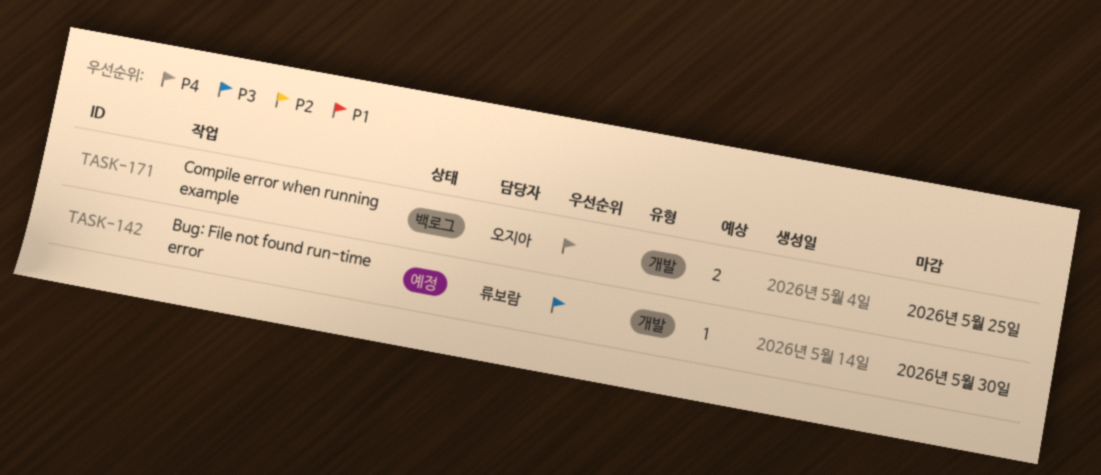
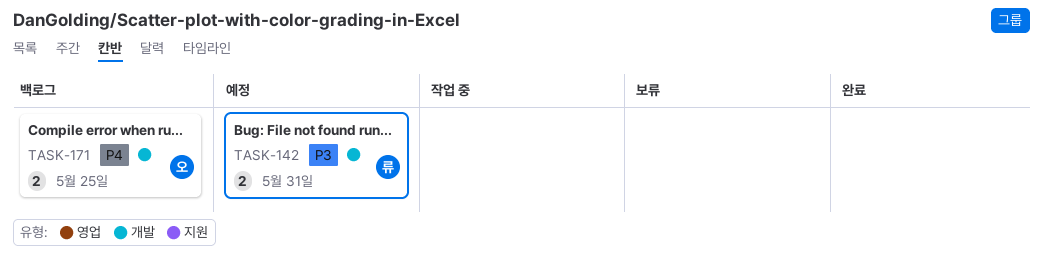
TASK-142, estimate: 1 -> 2
TASK-142, due: May 30 -> May 31

